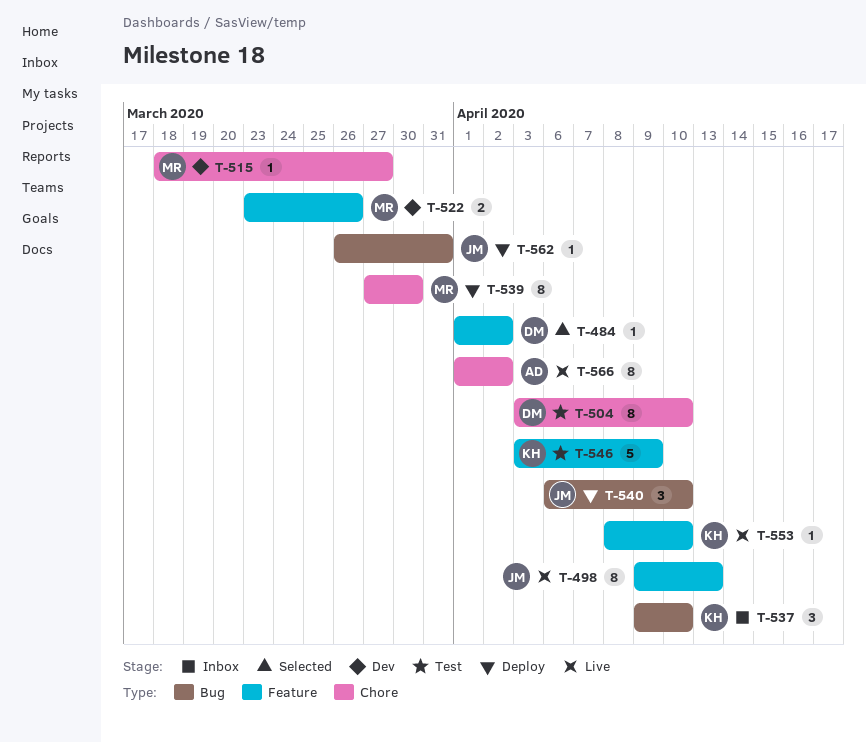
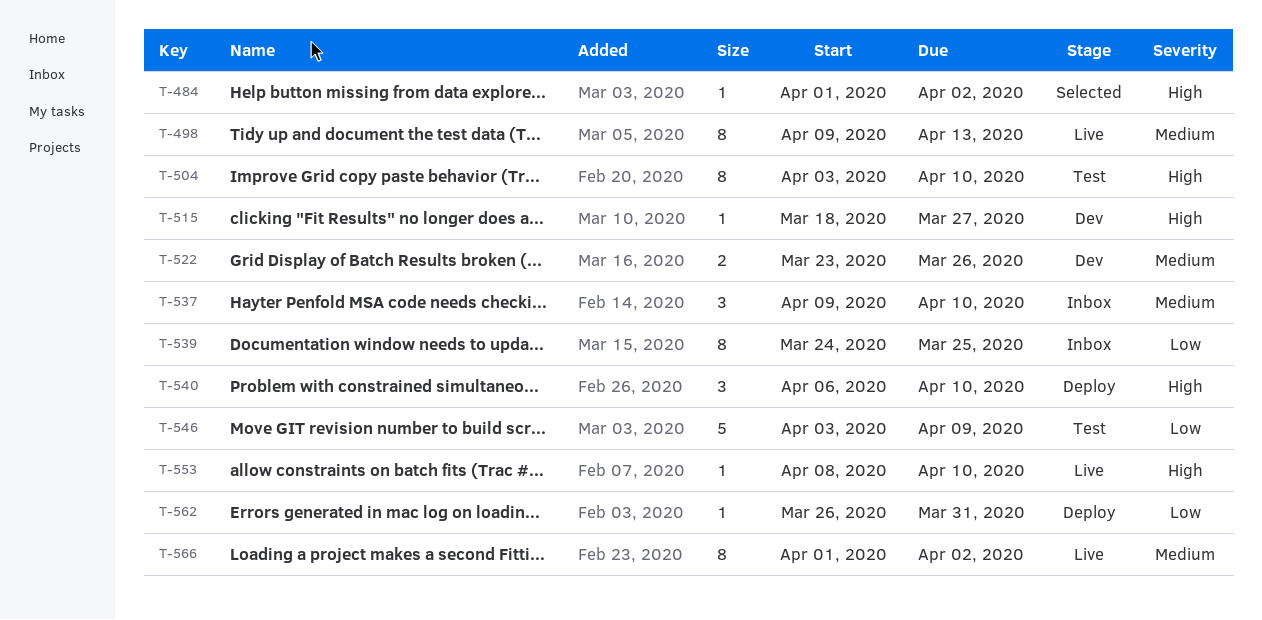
T-539, status: Deploy -> Inbox
T-539, start: Mar 27 -> Mar 24
T-539, due: Mar 30 -> Mar 25

